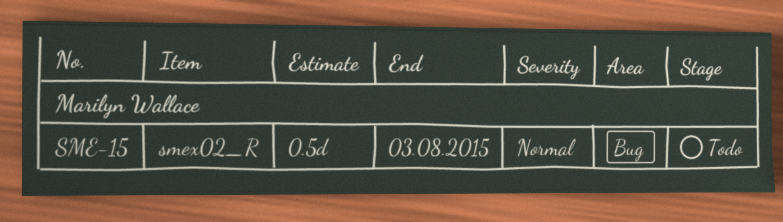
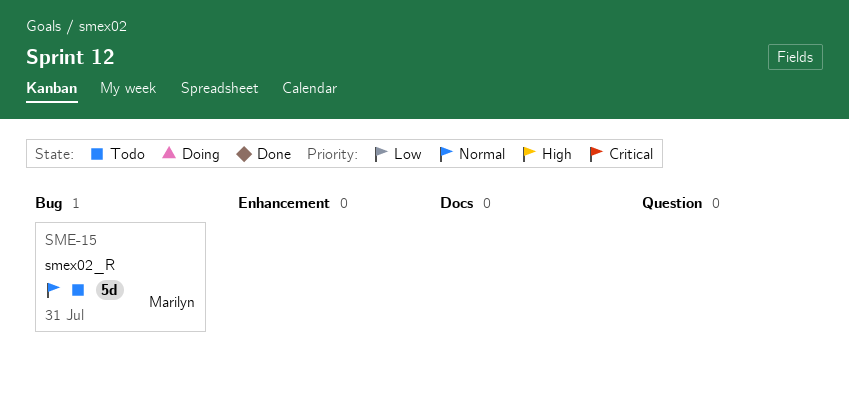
SME-15, estimate: 0.5d -> 5d
SME-15, due: Aug 3 -> Jul 31

